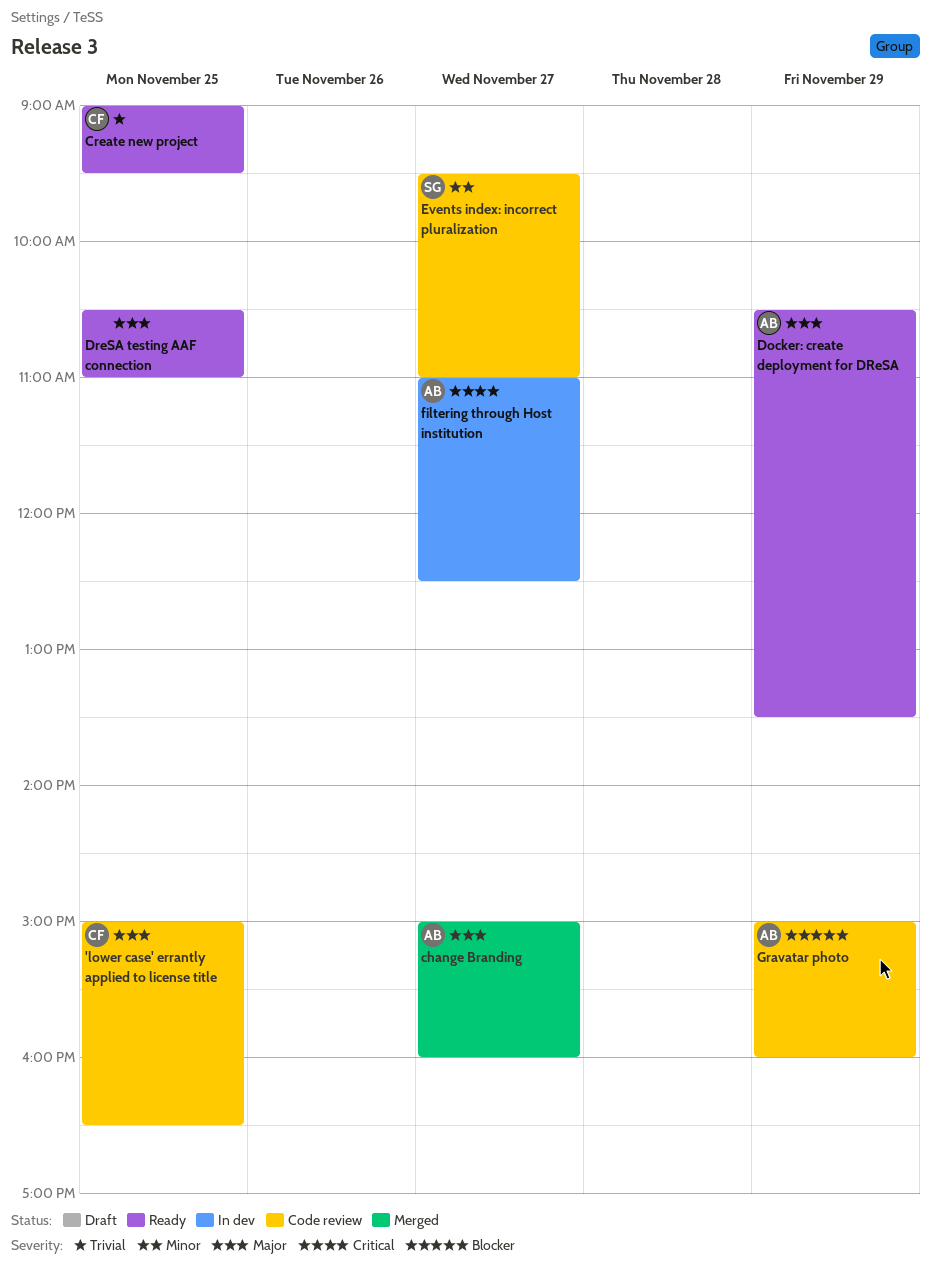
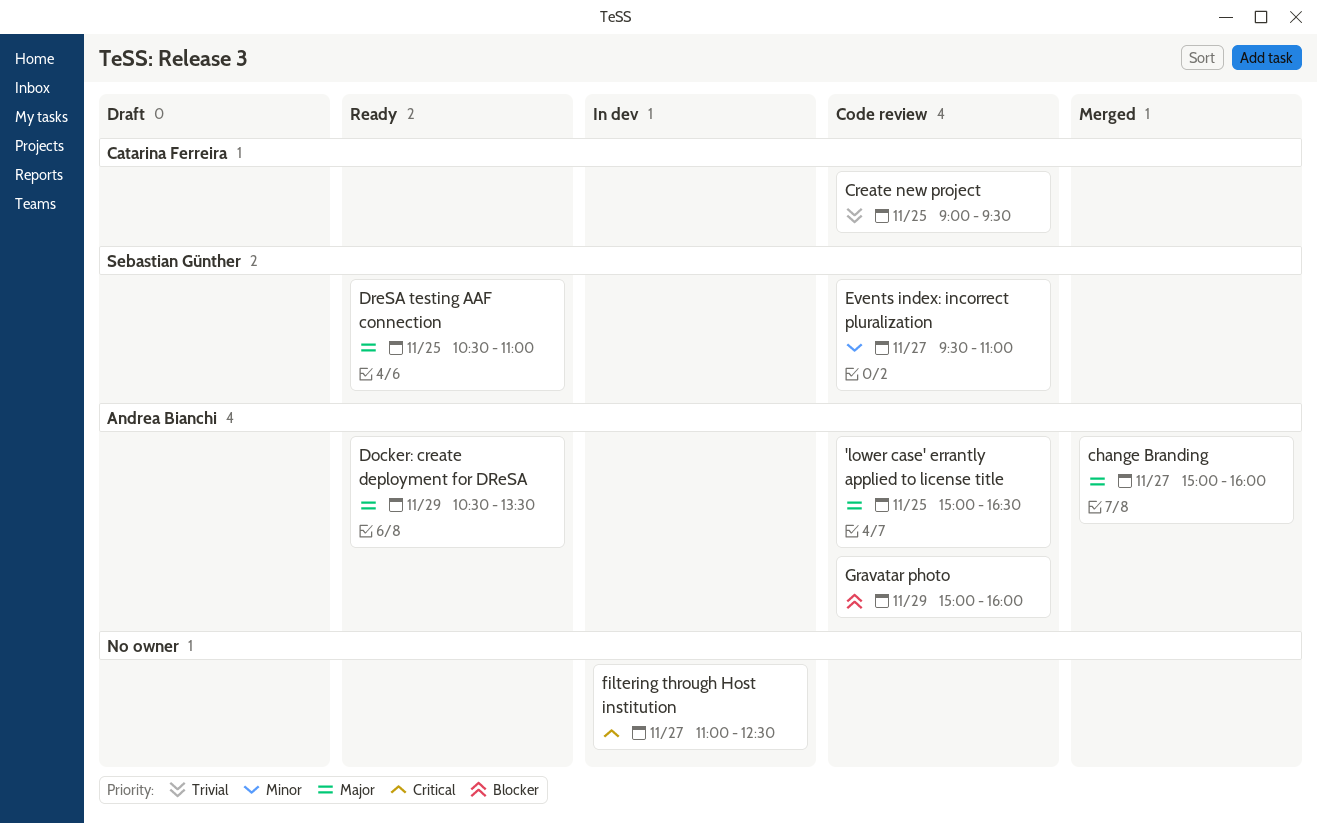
'lower case' errantly applied to license title, owner: Catarina Ferreira -> Andrea Bianchi
Create new project, status: Ready -> Code review
DreSA testing AAF connection, owner: none -> Sebastian Günther
filtering through Host institution, owner: Andrea Bianchi -> none

